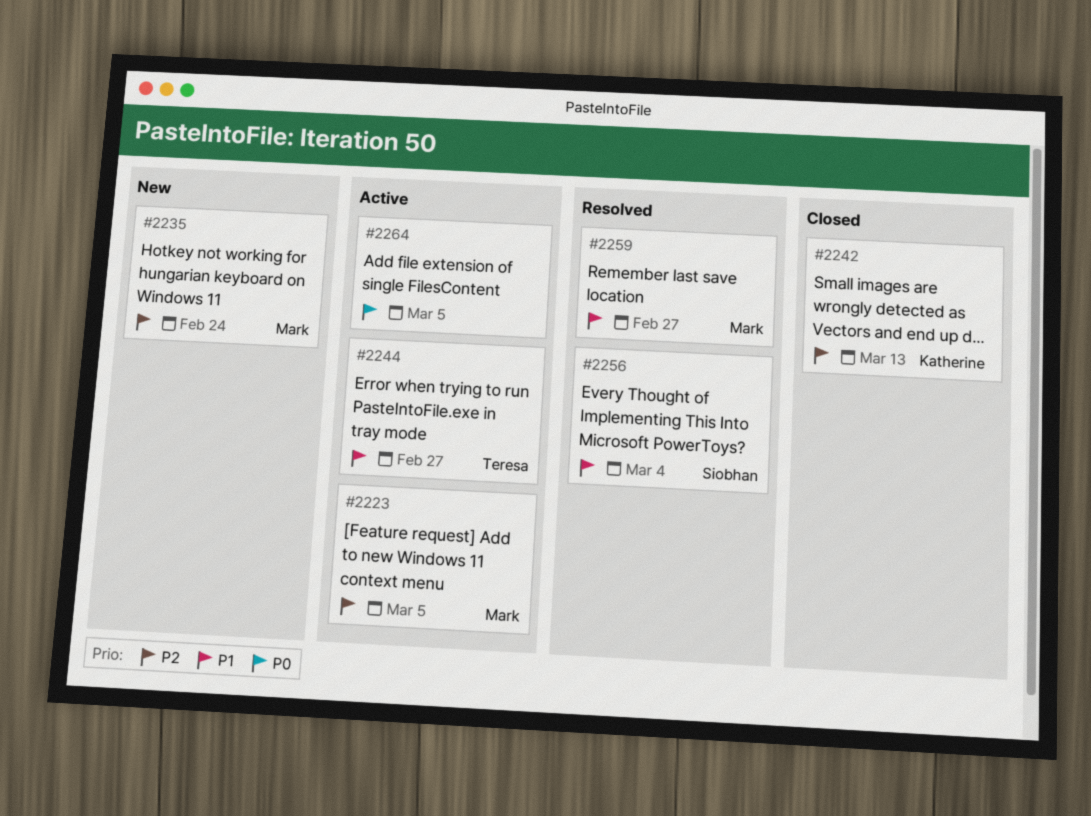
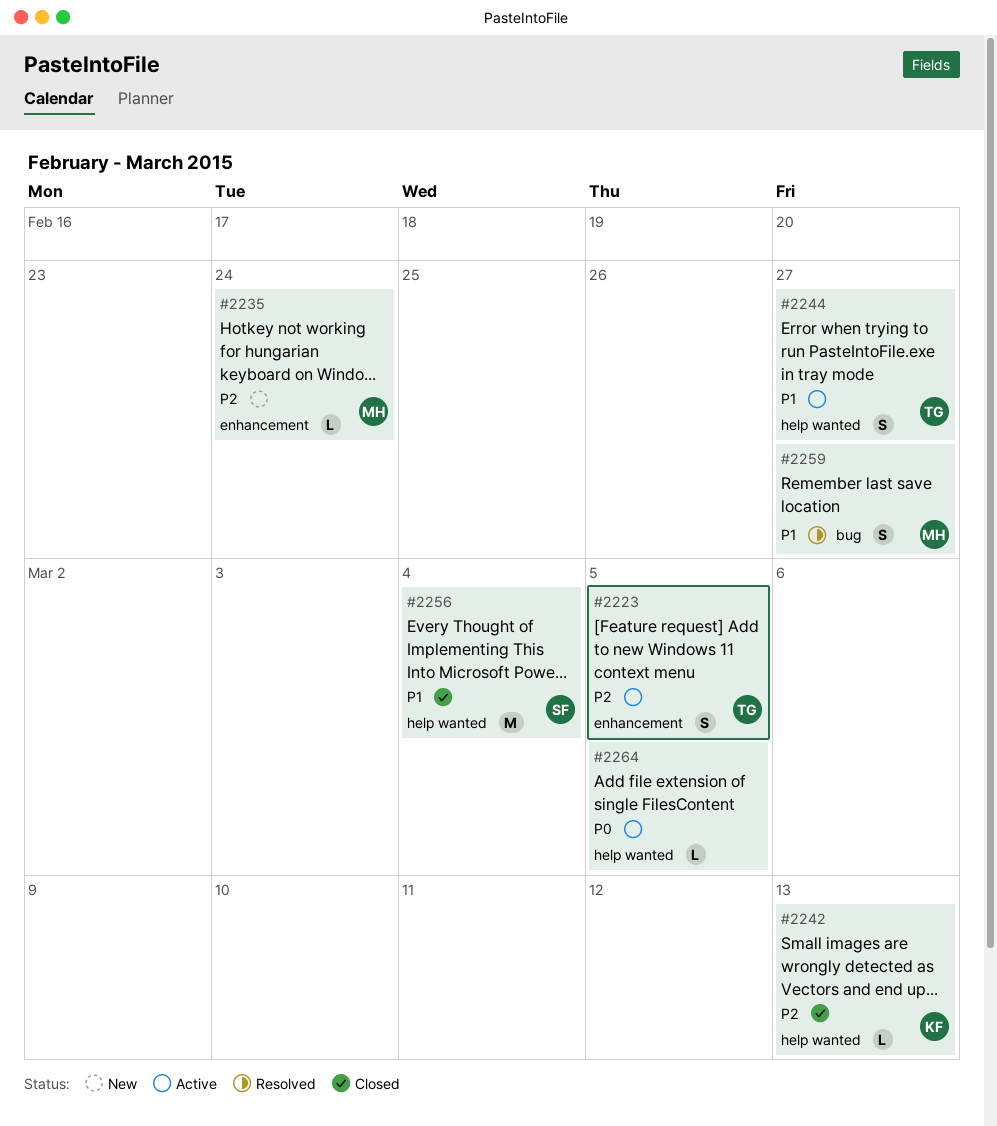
#2223, owner: Mark -> Teresa
#2256, status: Resolved -> Closed

